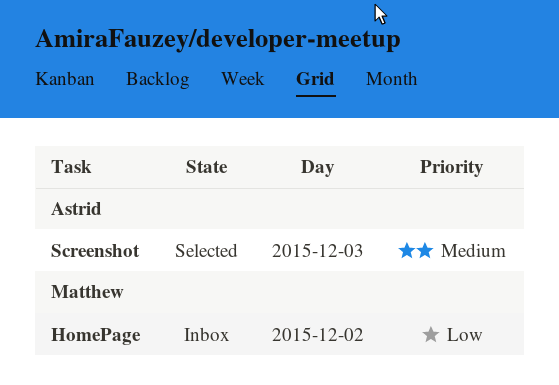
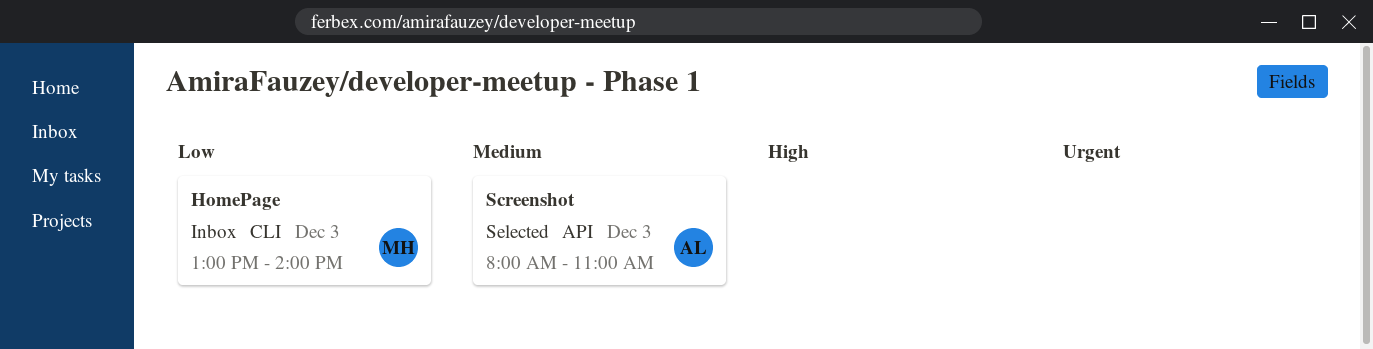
HomePage, day: Dec 2 -> Dec 3

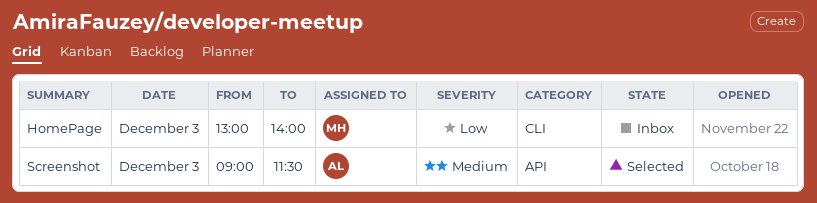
Screenshot, begins: 08:00 -> 09:00
Screenshot, ends: 11:00 -> 11:30

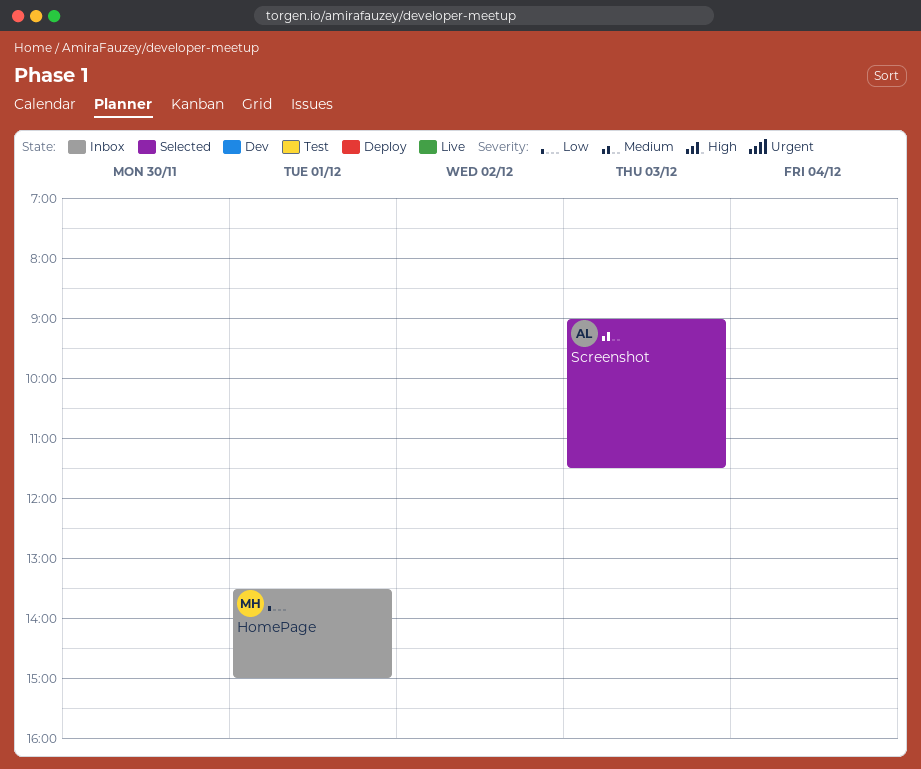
HomePage, day: Dec 3 -> Dec 1
HomePage, begins: 13:00 -> 13:30
HomePage, ends: 14:00 -> 15:00

